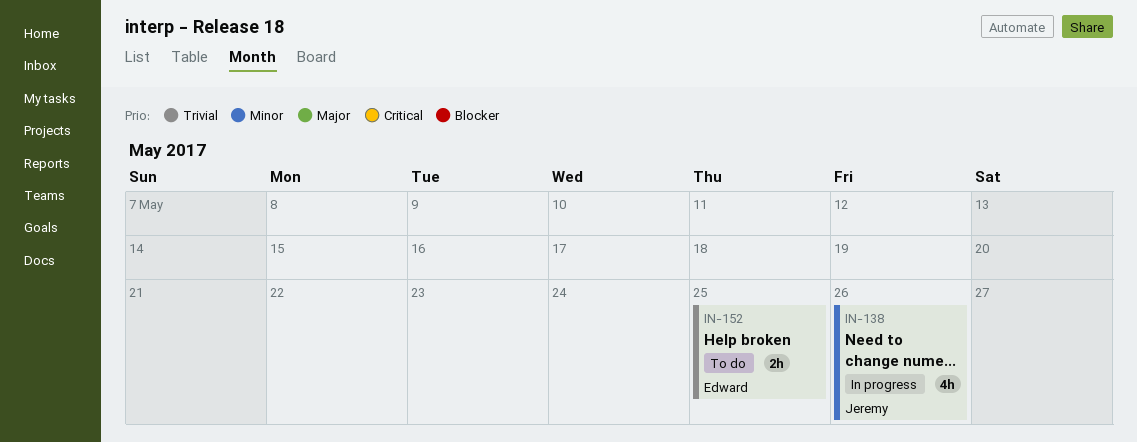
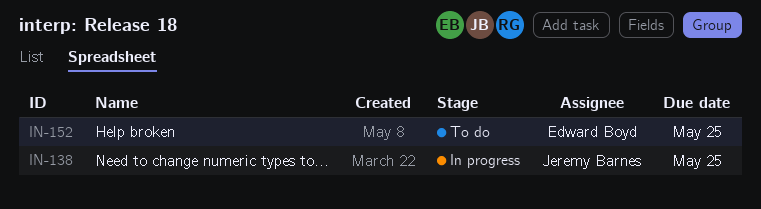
IN-138, due: May 26 -> May 25

